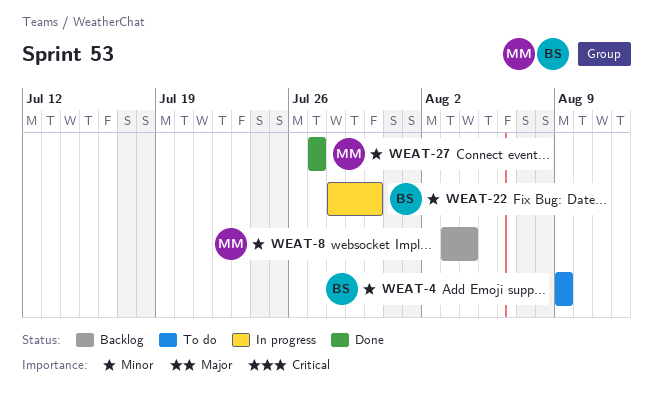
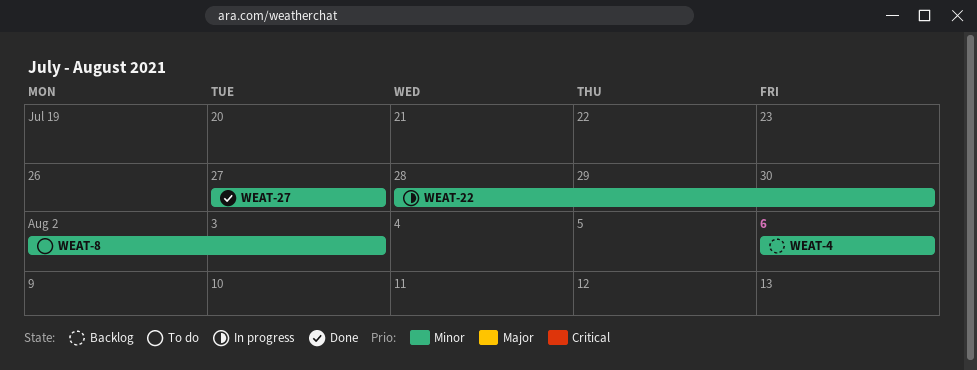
WEAT-4, status: To do -> Backlog
WEAT-4, start: Aug 9 -> Aug 6
WEAT-4, due: Aug 9 -> Aug 6
WEAT-8, status: Backlog -> To do
WEAT-8, start: Aug 3 -> Aug 2
WEAT-8, due: Aug 4 -> Aug 3

